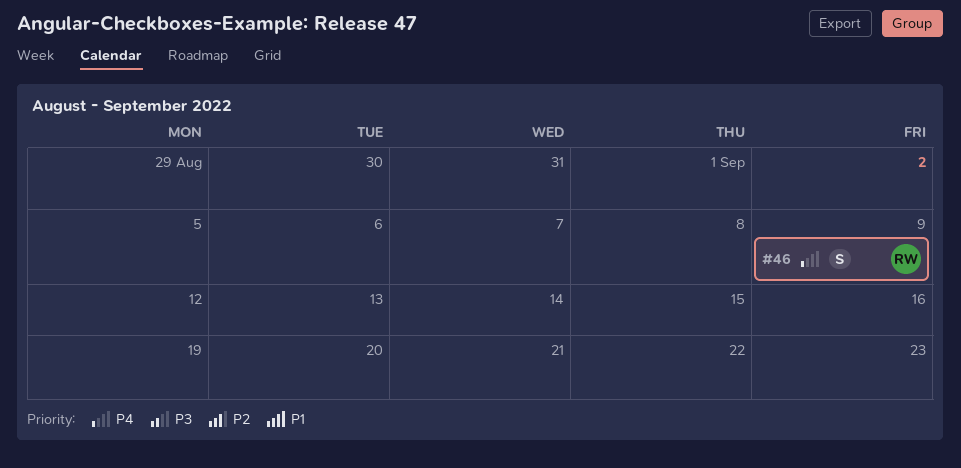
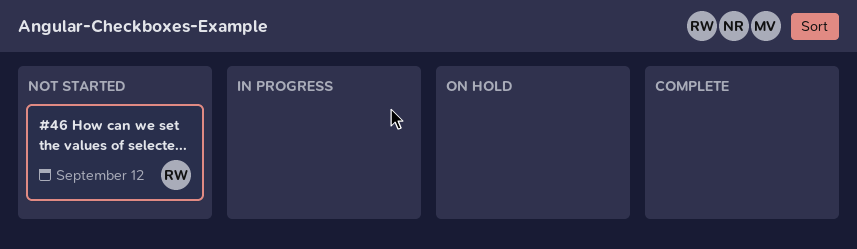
#46, due: Sep 9 -> Sep 12

